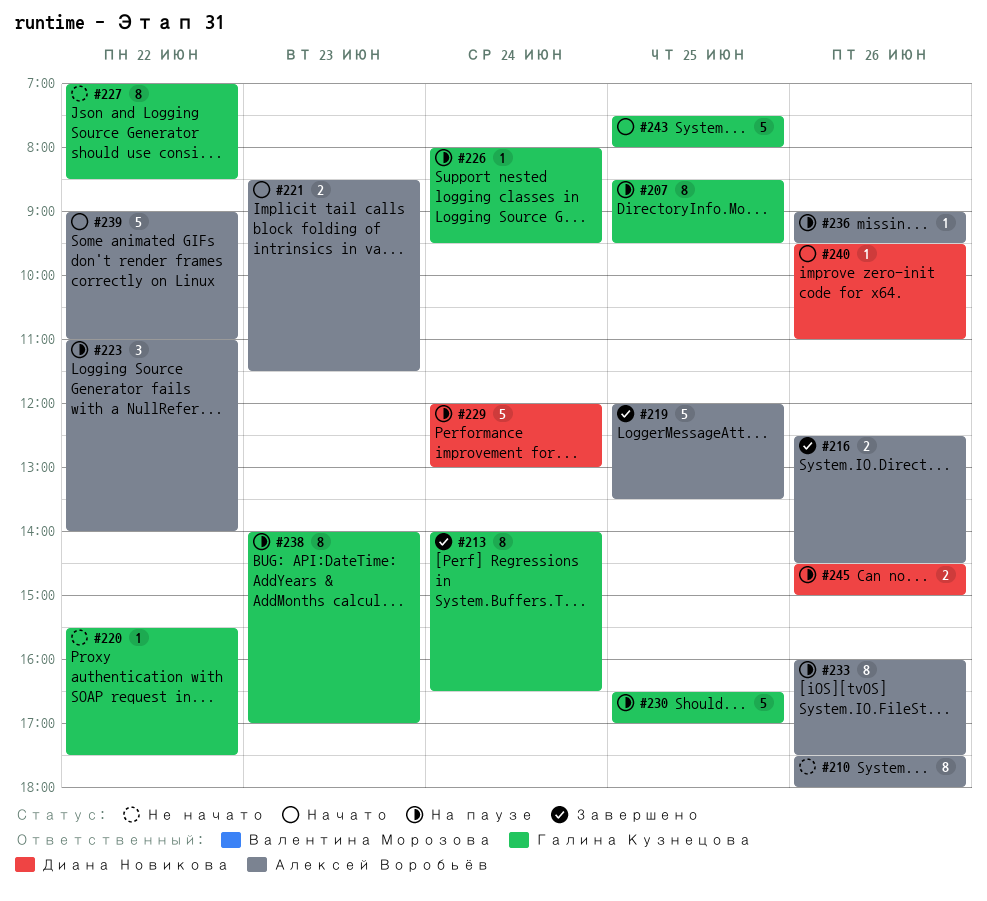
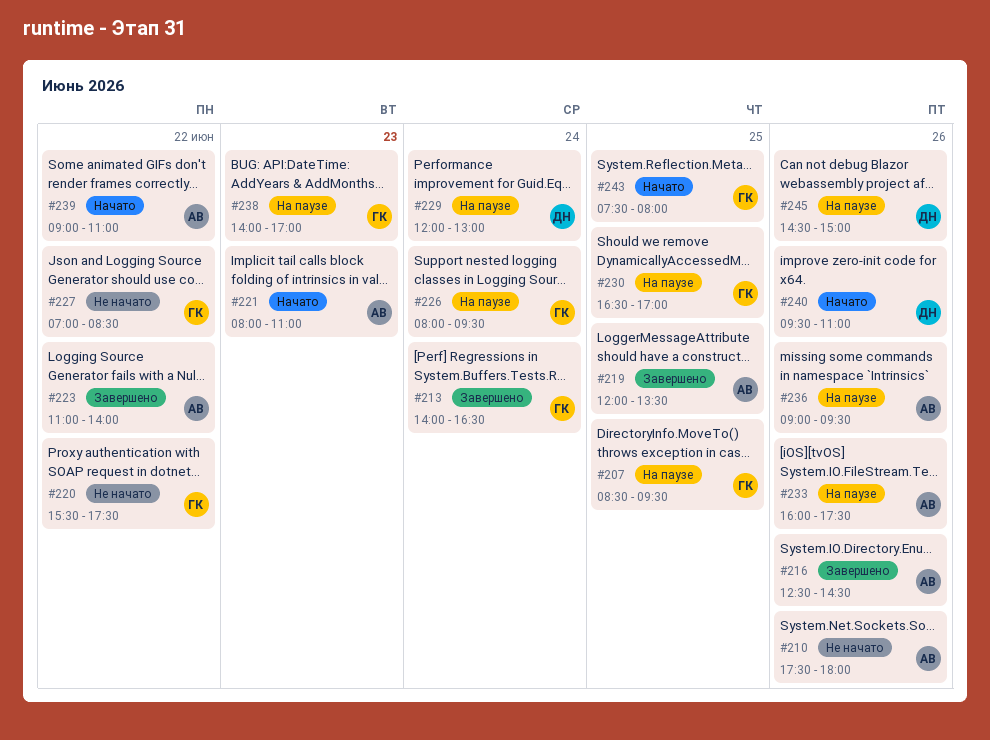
#221, begins: 08:30 -> 08:00
#221, ends: 11:30 -> 11:00
#223, status: На паузе -> Завершено

